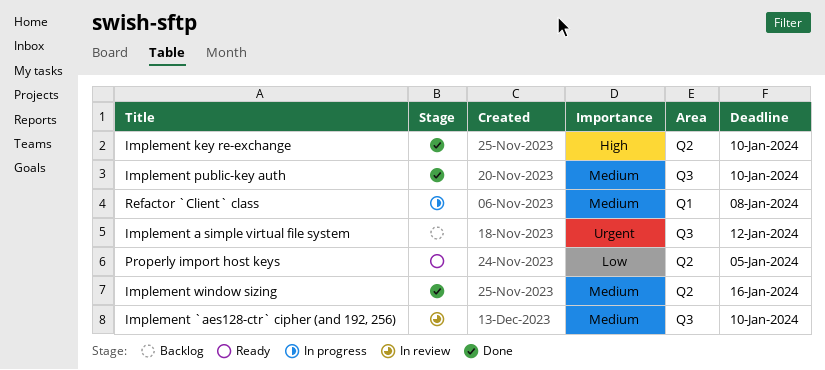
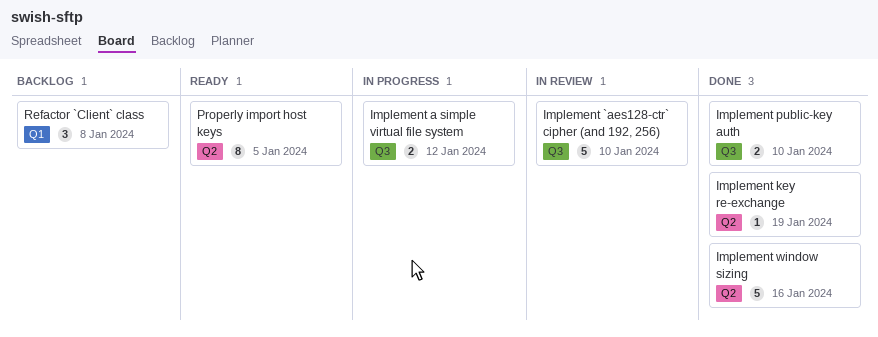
Implement a simple virtual file system, status: Backlog -> In progress
Implement key re-exchange, due: Jan 10 -> Jan 19
Refactor `Client` class, status: In progress -> Backlog

